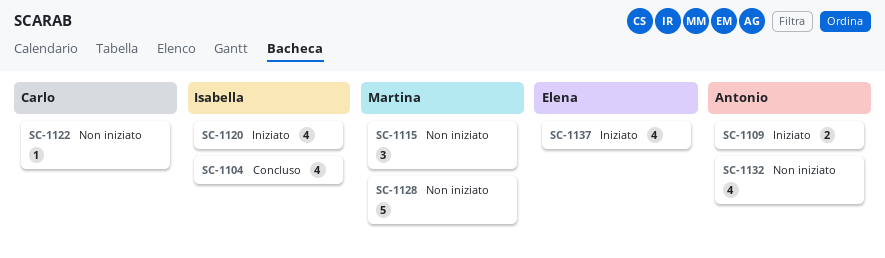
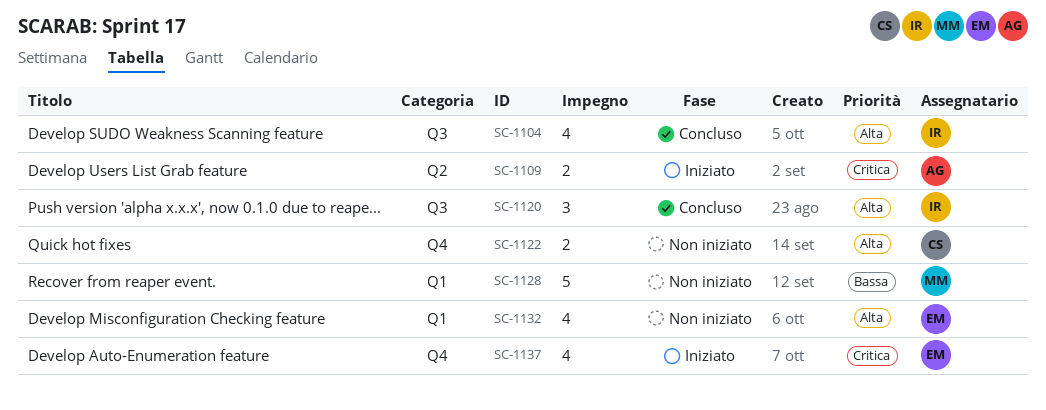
SC-1115: present -> none
SC-1120, status: Iniziato -> Concluso
SC-1120, estimate: 4 -> 3
SC-1122, estimate: 1 -> 2
SC-1132, owner: Antonio -> Elena

